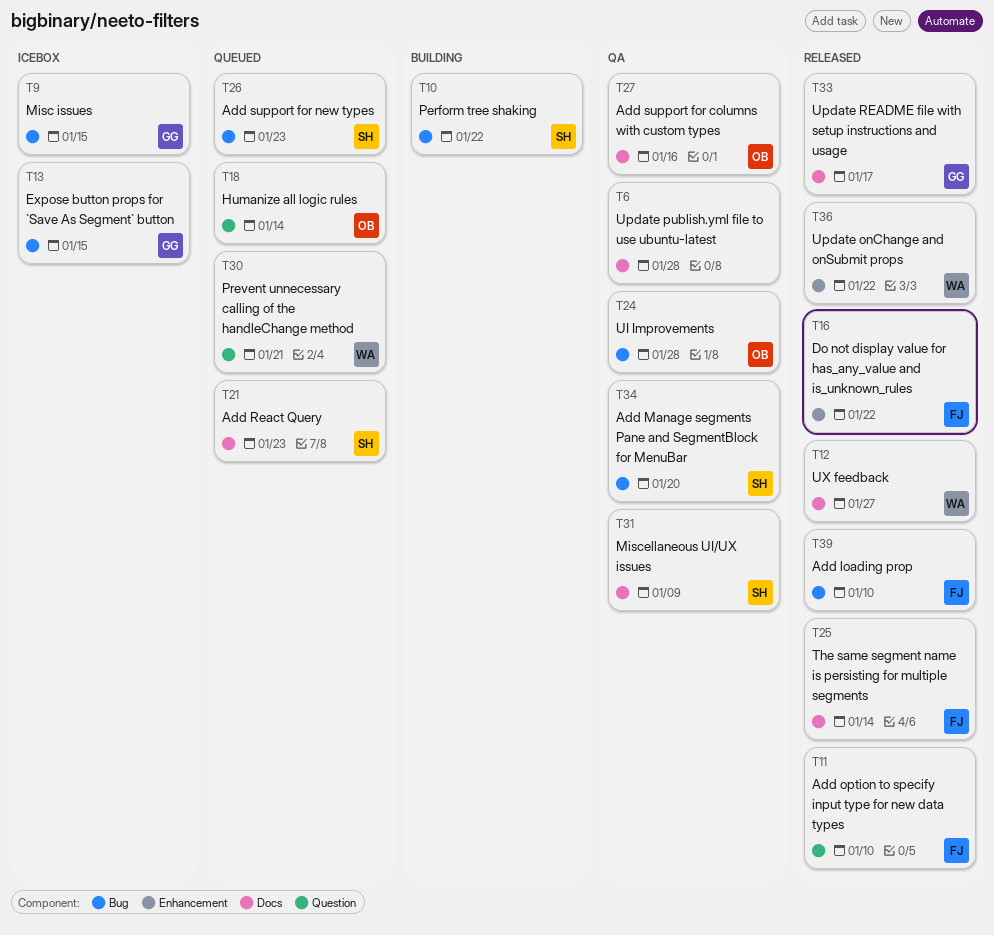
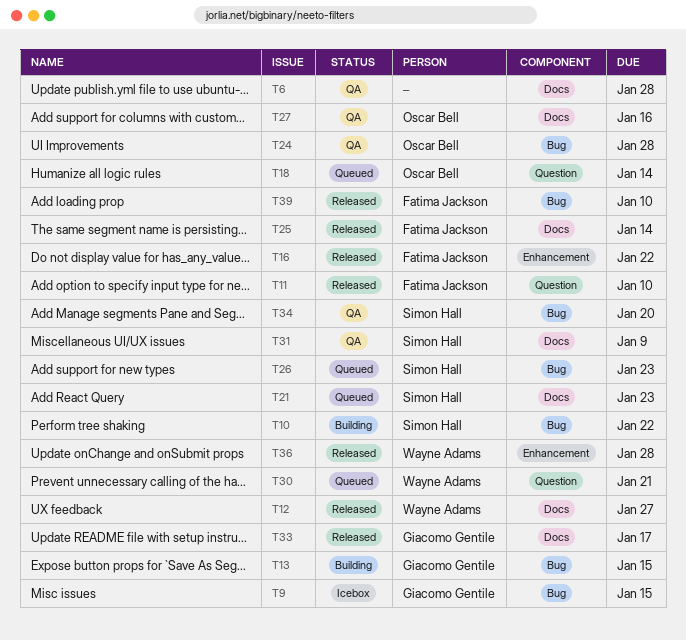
T13, status: Icebox -> Building
T36, due: Jan 22 -> Jan 28

